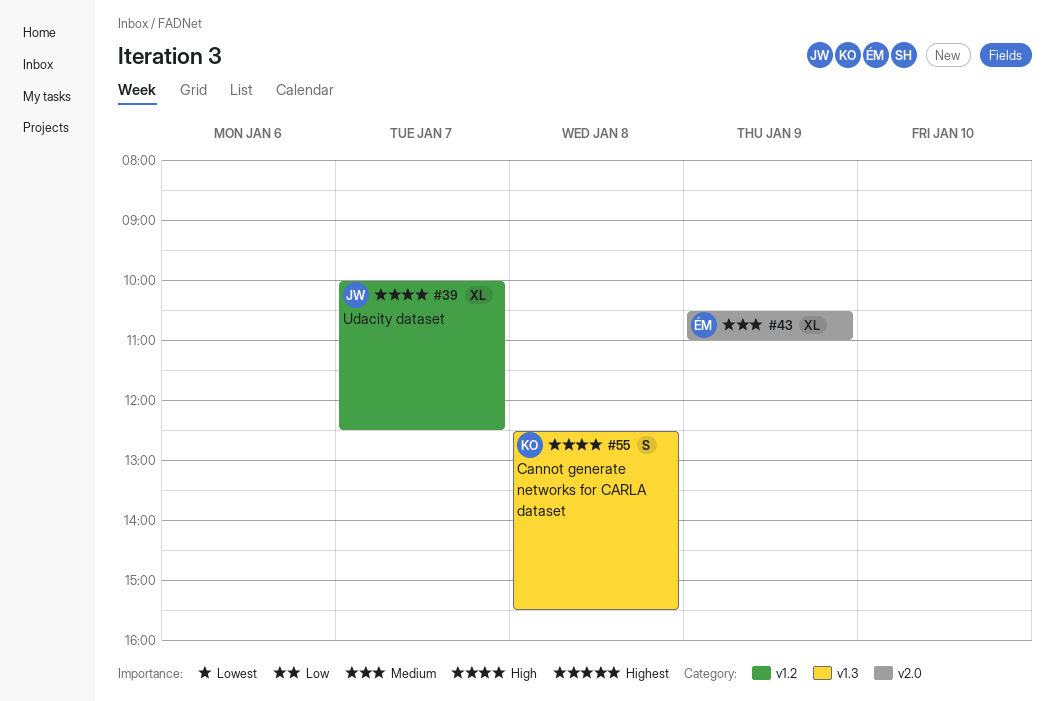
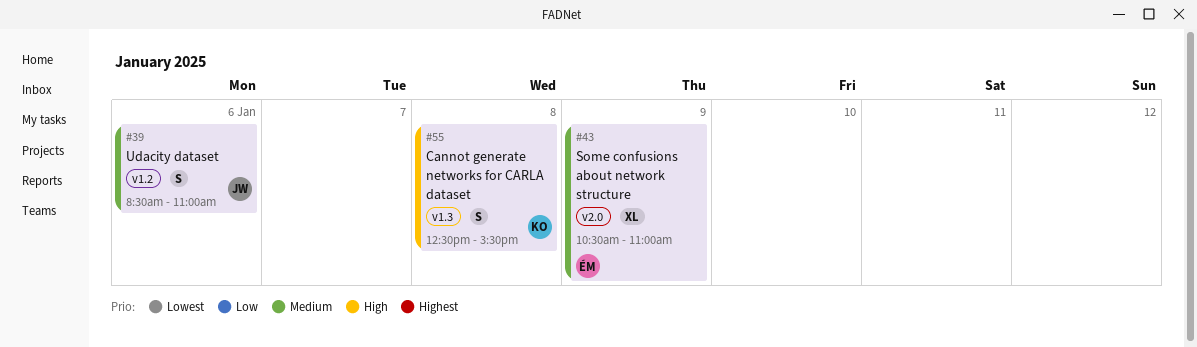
#39, priority: High -> Medium
#39, estimate: XL -> S
#39, day: Jan 7 -> Jan 6
#39, begins: 10:00 -> 08:30
#39, ends: 12:30 -> 11:00

